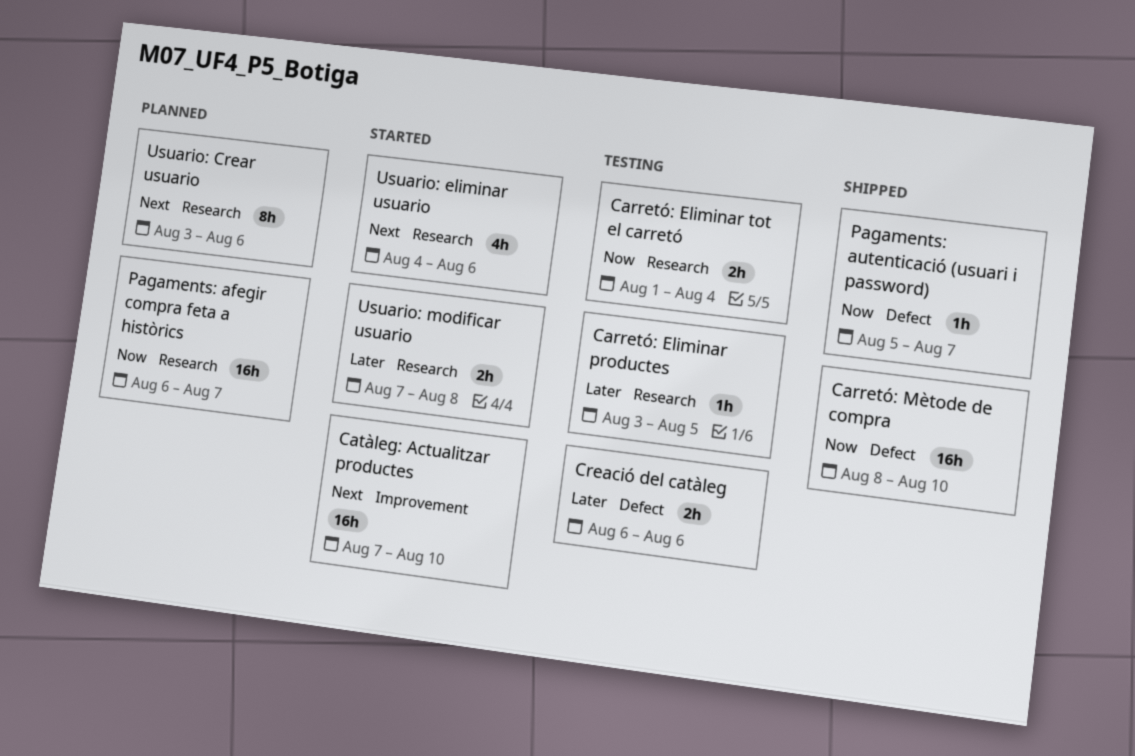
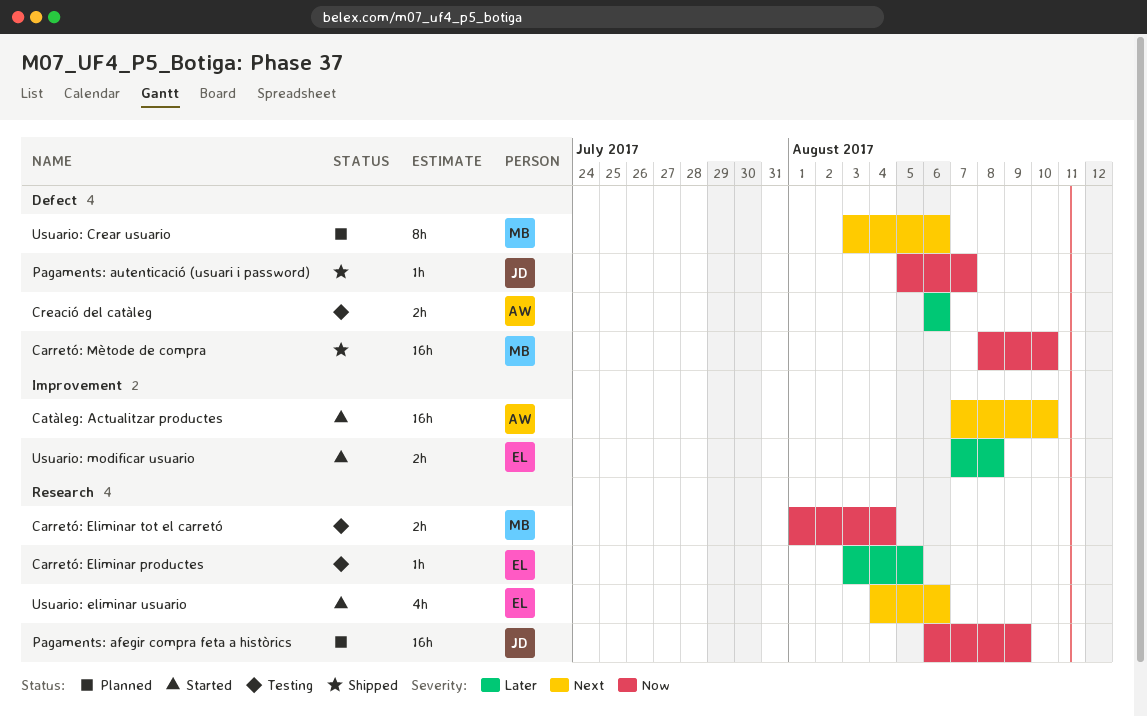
Pagaments: afegir compra feta a històrics, due: Aug 7 -> Aug 9
Usuario: Crear usuario, label: Research -> Defect
Usuario: modificar usuario, label: Research -> Improvement

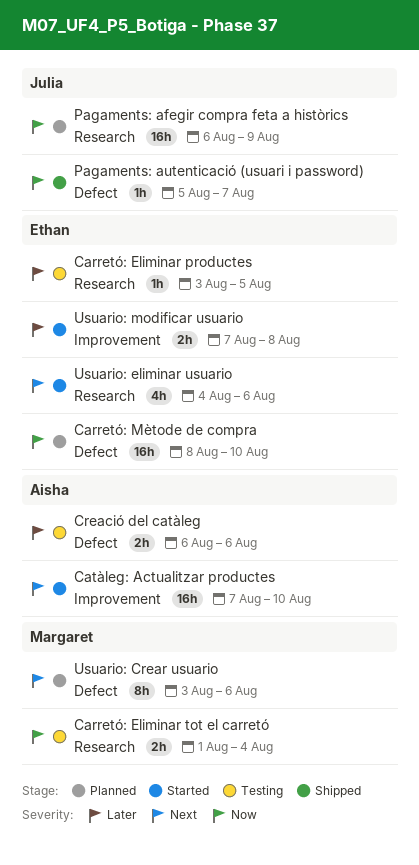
Carretó: Mètode de compra, status: Shipped -> Planned
Carretó: Mètode de compra, owner: Margaret -> Ethan

